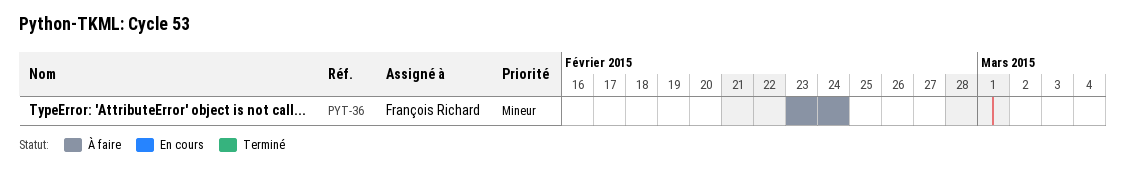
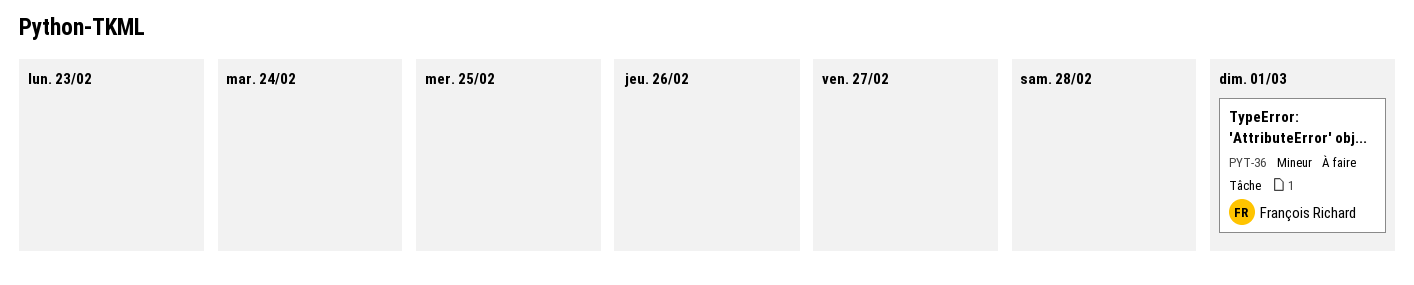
PYT-36, due: Feb 24 -> Mar 1

